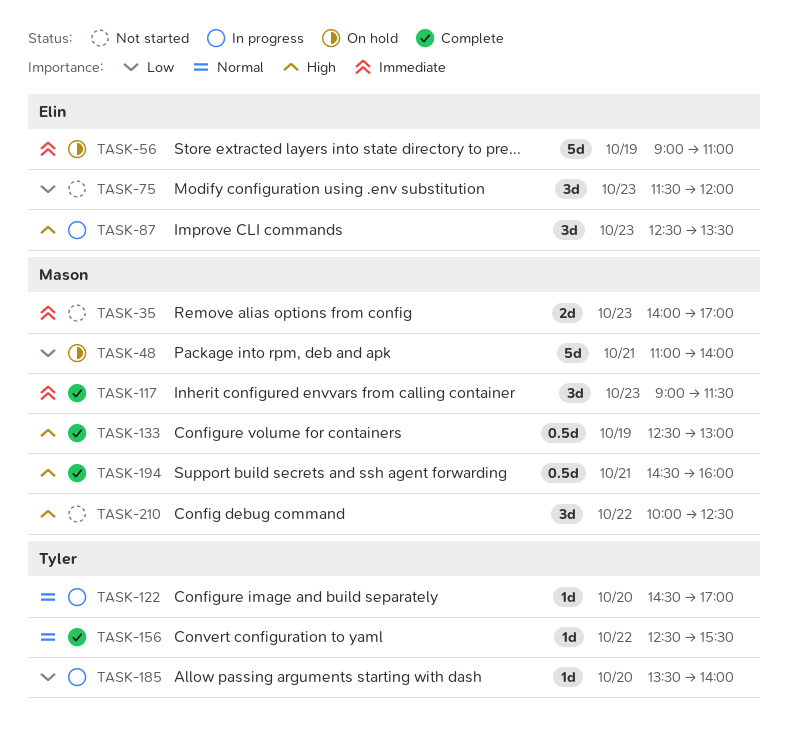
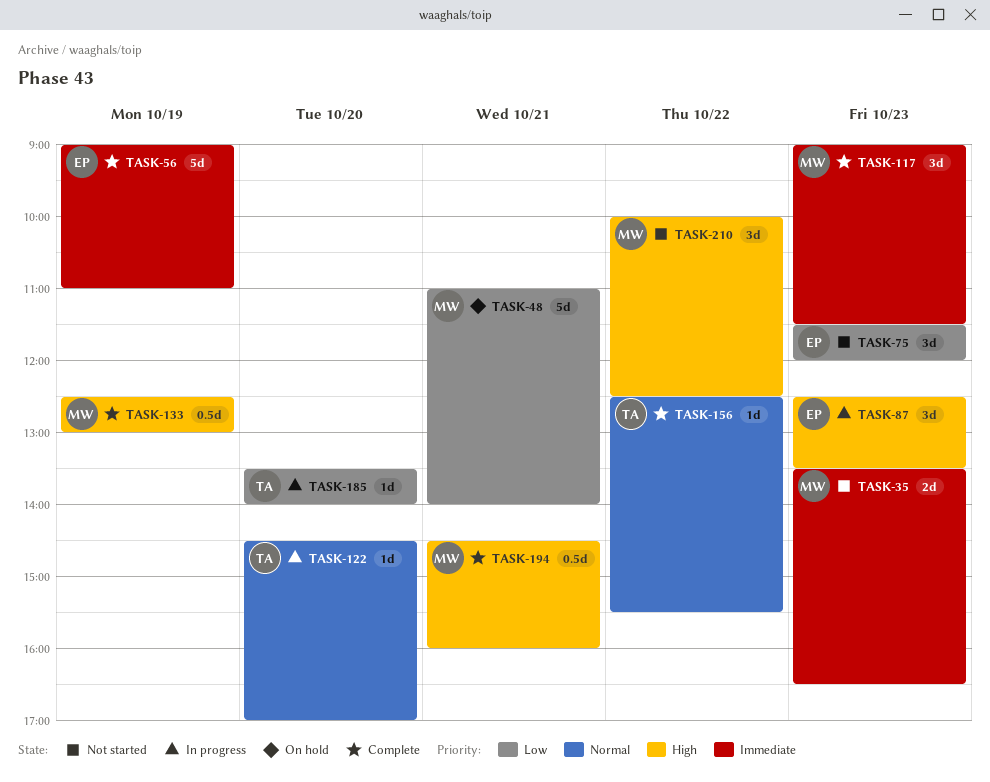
TASK-35, begins: 14:00 -> 13:30
TASK-35, ends: 17:00 -> 16:30
TASK-56, status: On hold -> Complete

